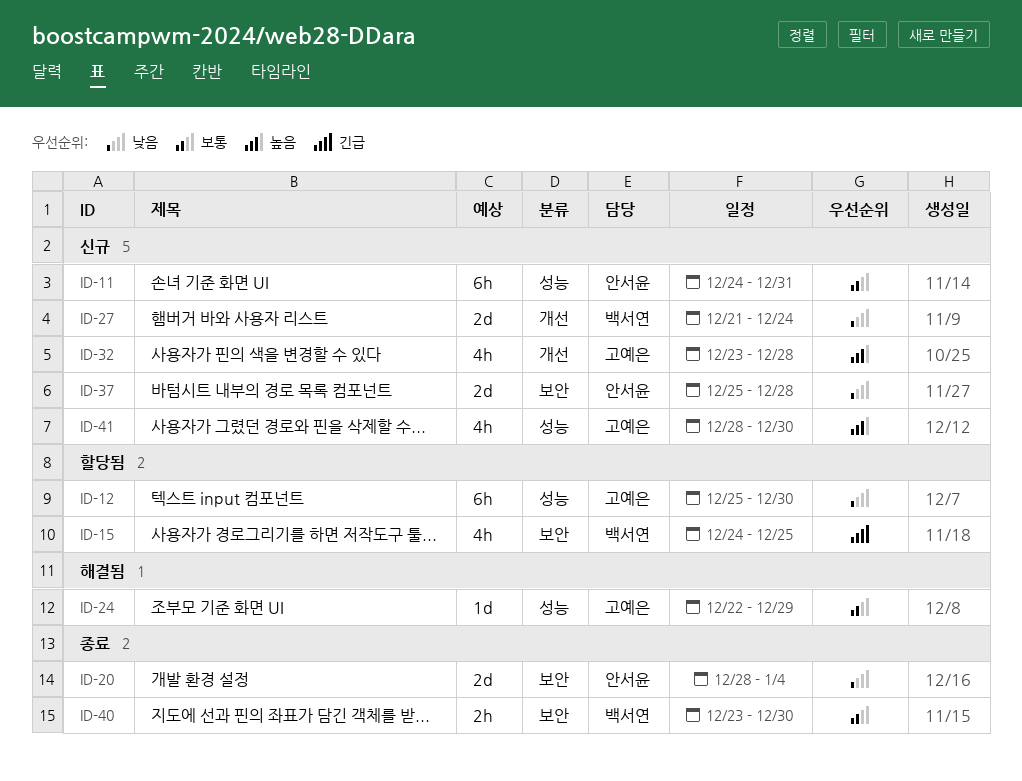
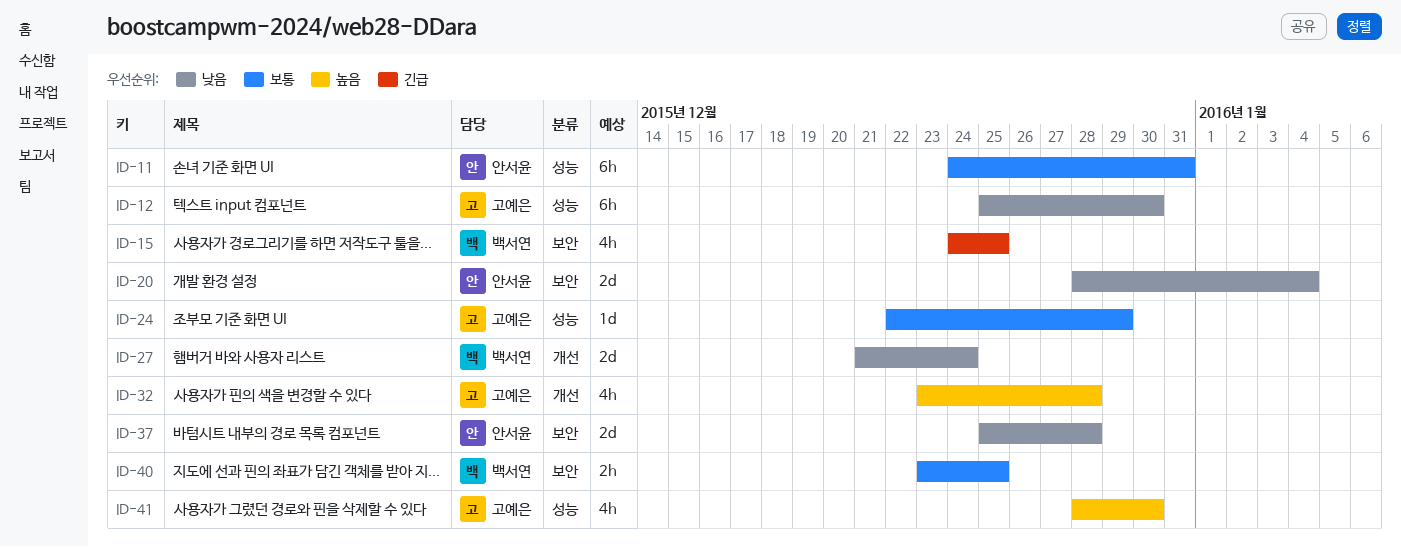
ID-40, due: Dec 30 -> Dec 25

